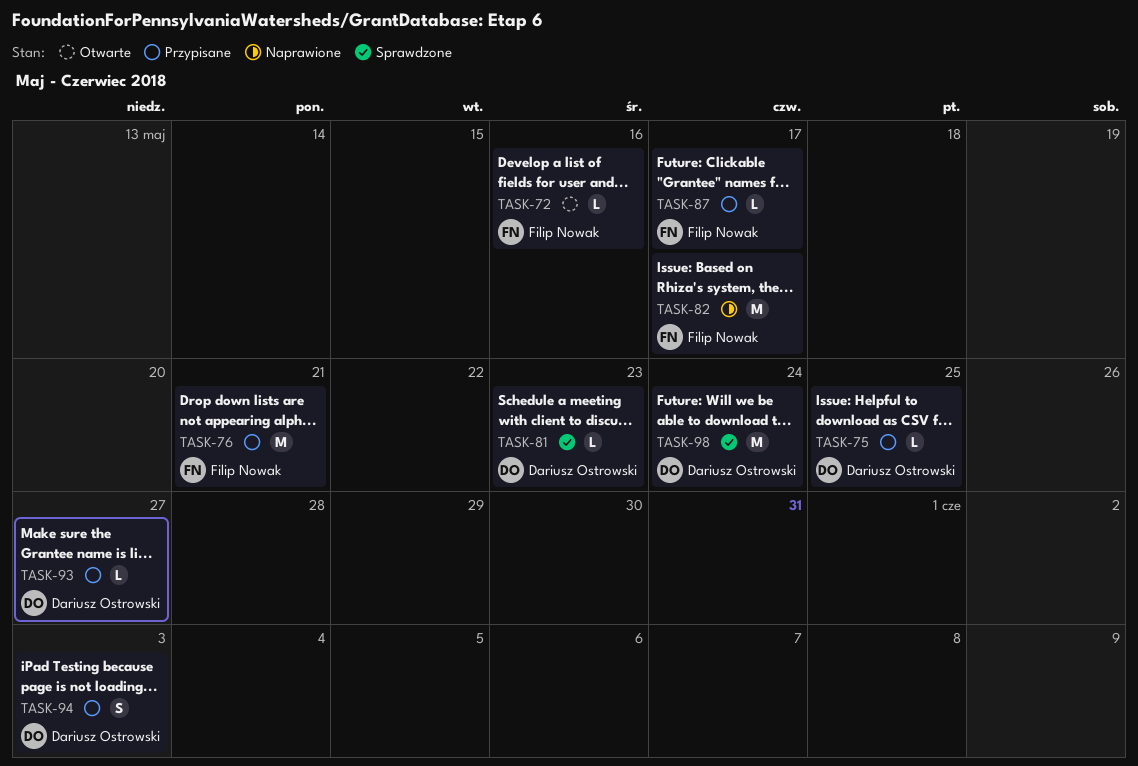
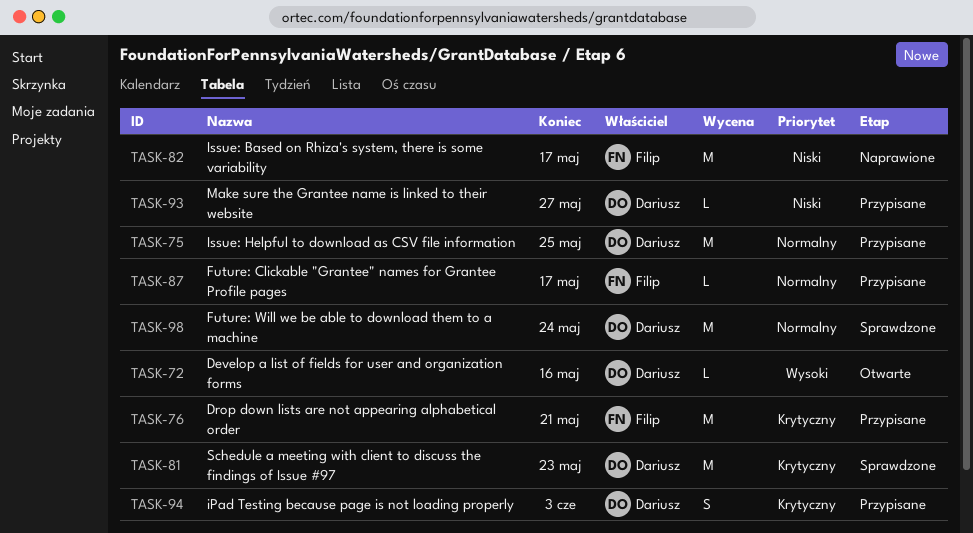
TASK-72, owner: Filip Nowak -> Dariusz Ostrowski
TASK-75, estimate: L -> M
TASK-81, estimate: L -> M

